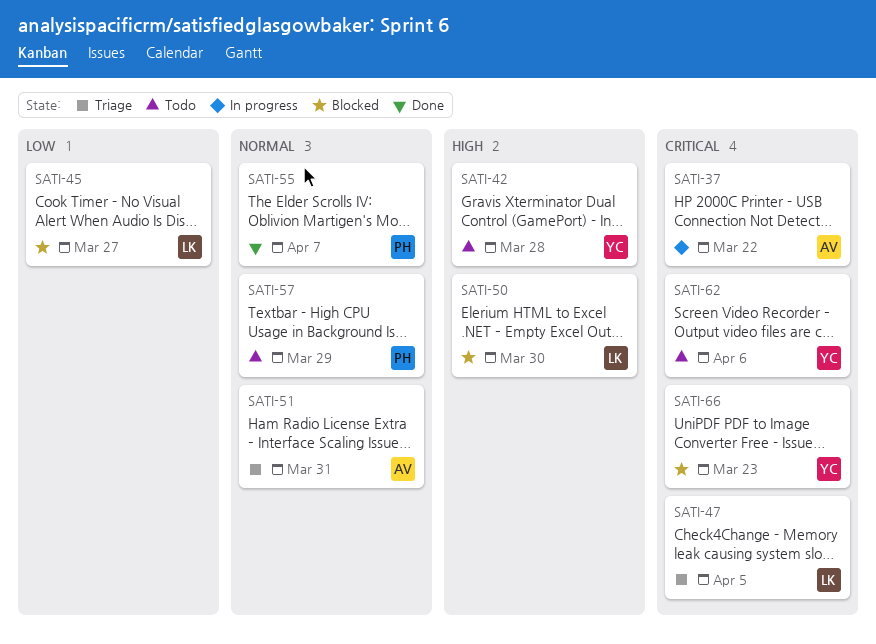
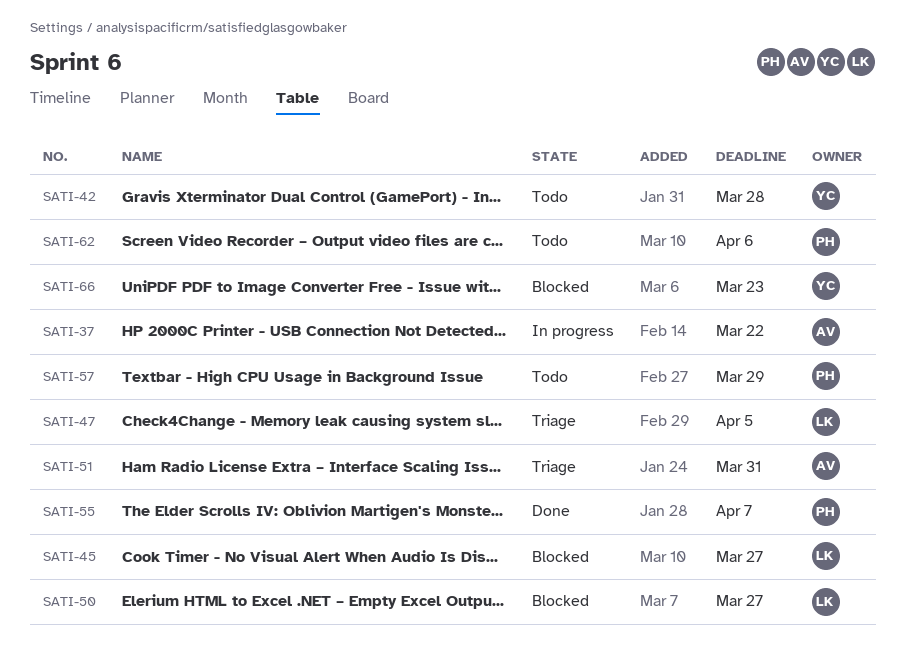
SATI-50, due: Mar 30 -> Mar 27
SATI-62, owner: YC -> PH

